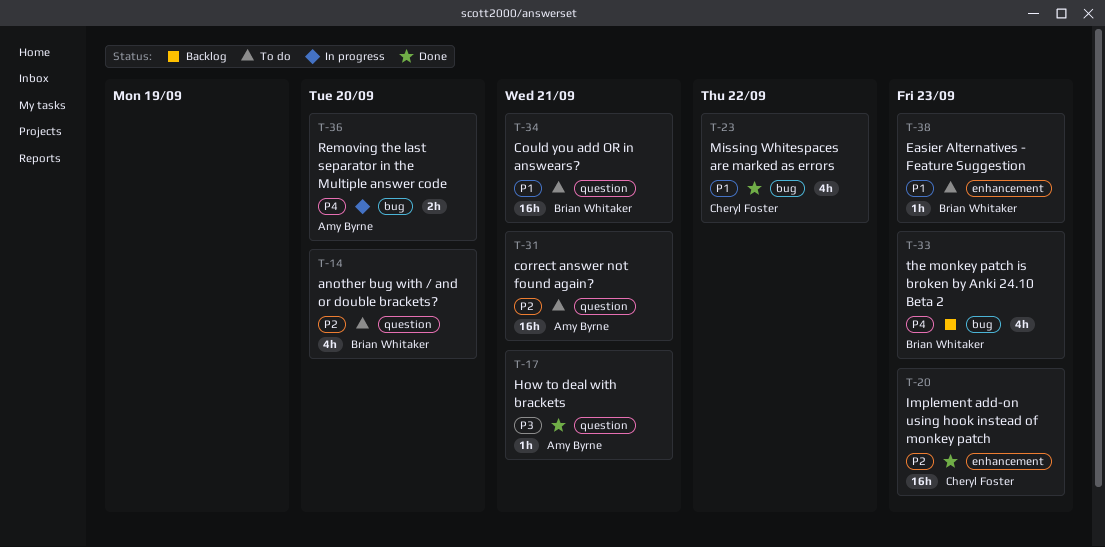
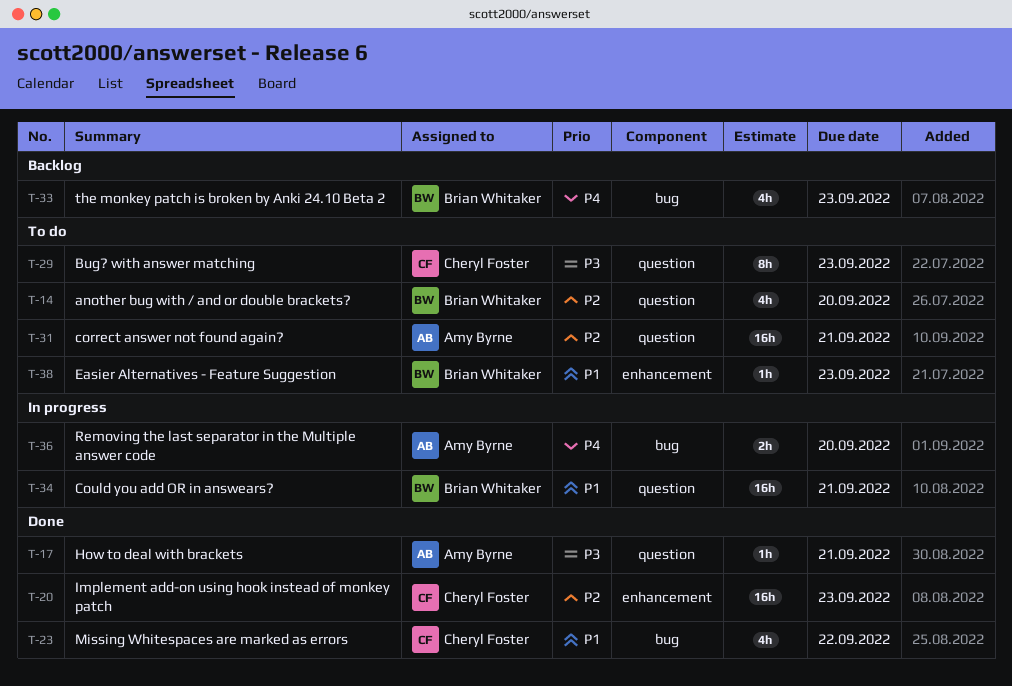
T-29: none -> present
T-34, status: To do -> In progress

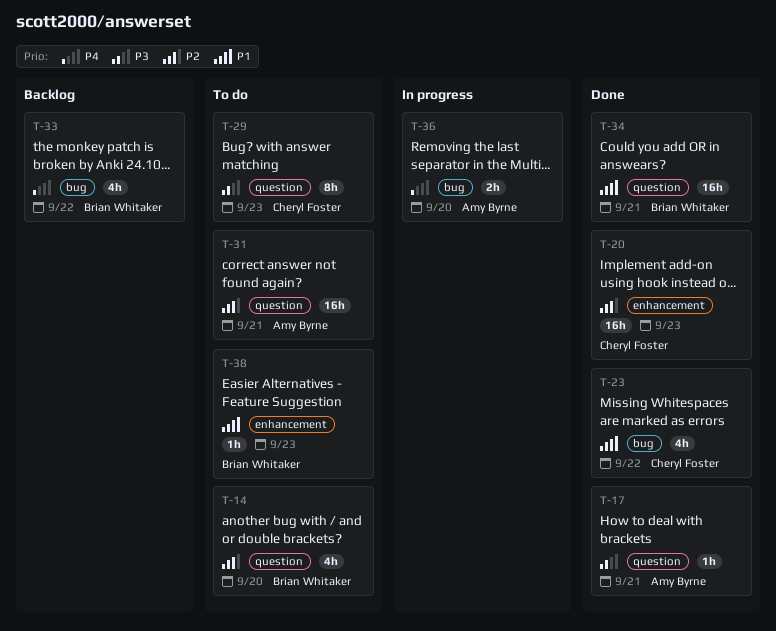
T-33, due: Sep 23 -> Sep 22
T-34, status: In progress -> Done

